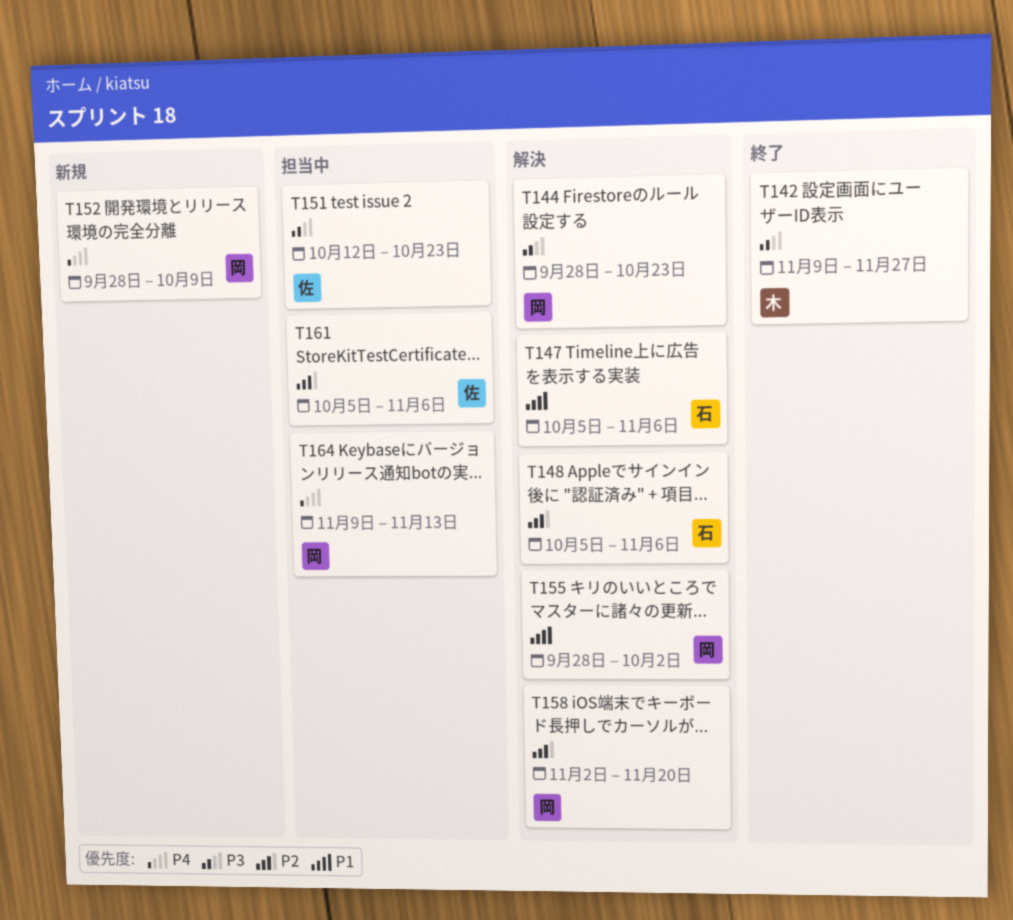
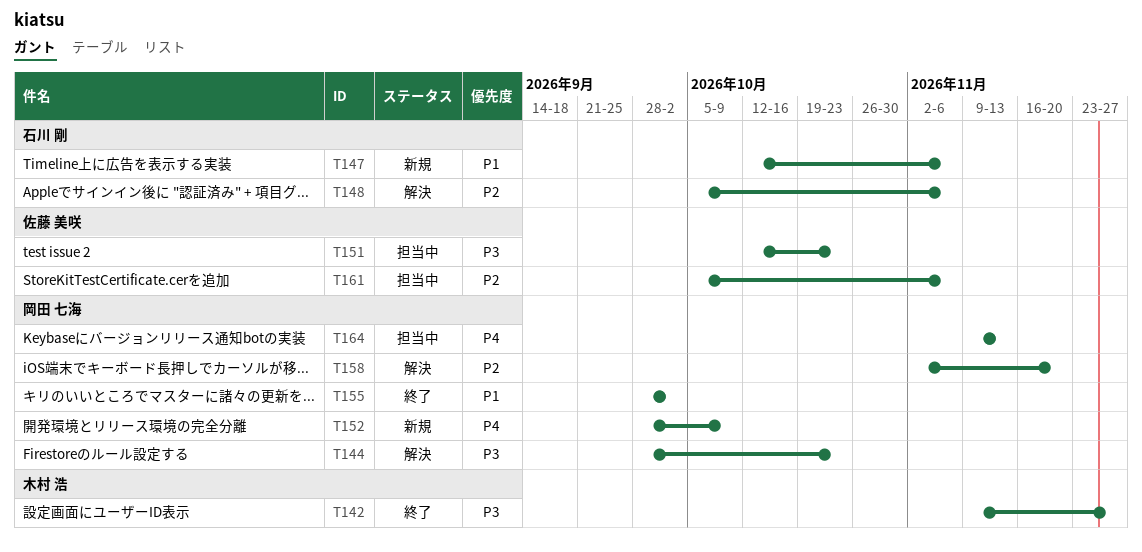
T147, status: 解決 -> 新規
T147, start: Oct 5 -> Oct 12
T155, status: 解決 -> 終了

